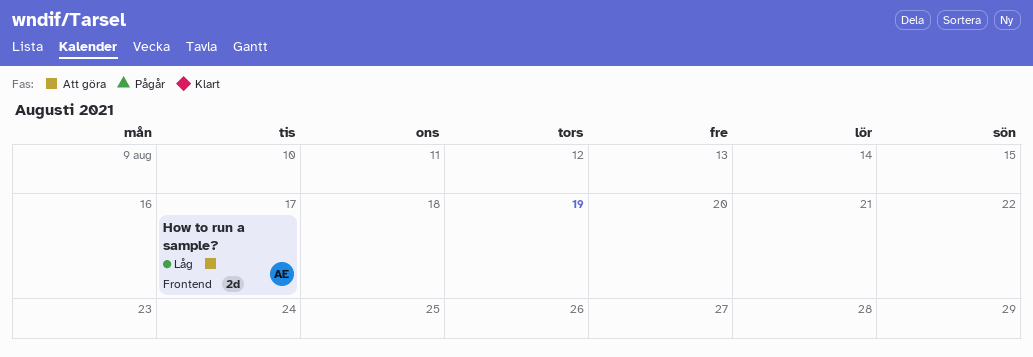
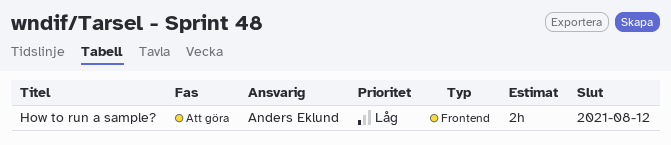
How to run a sample?, estimate: 2d -> 2h
How to run a sample?, due: Aug 17 -> Aug 12

